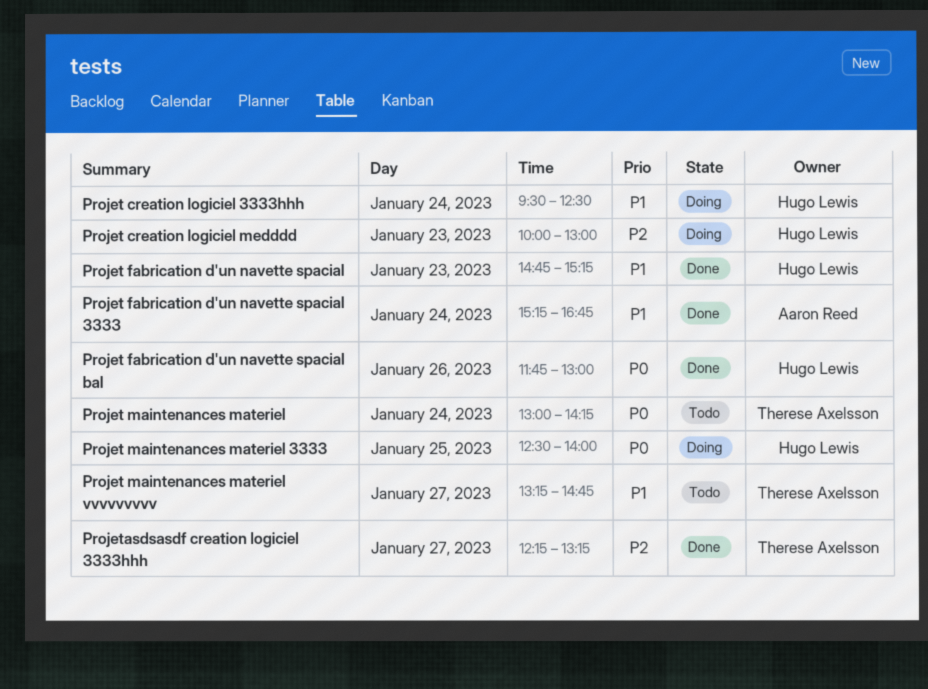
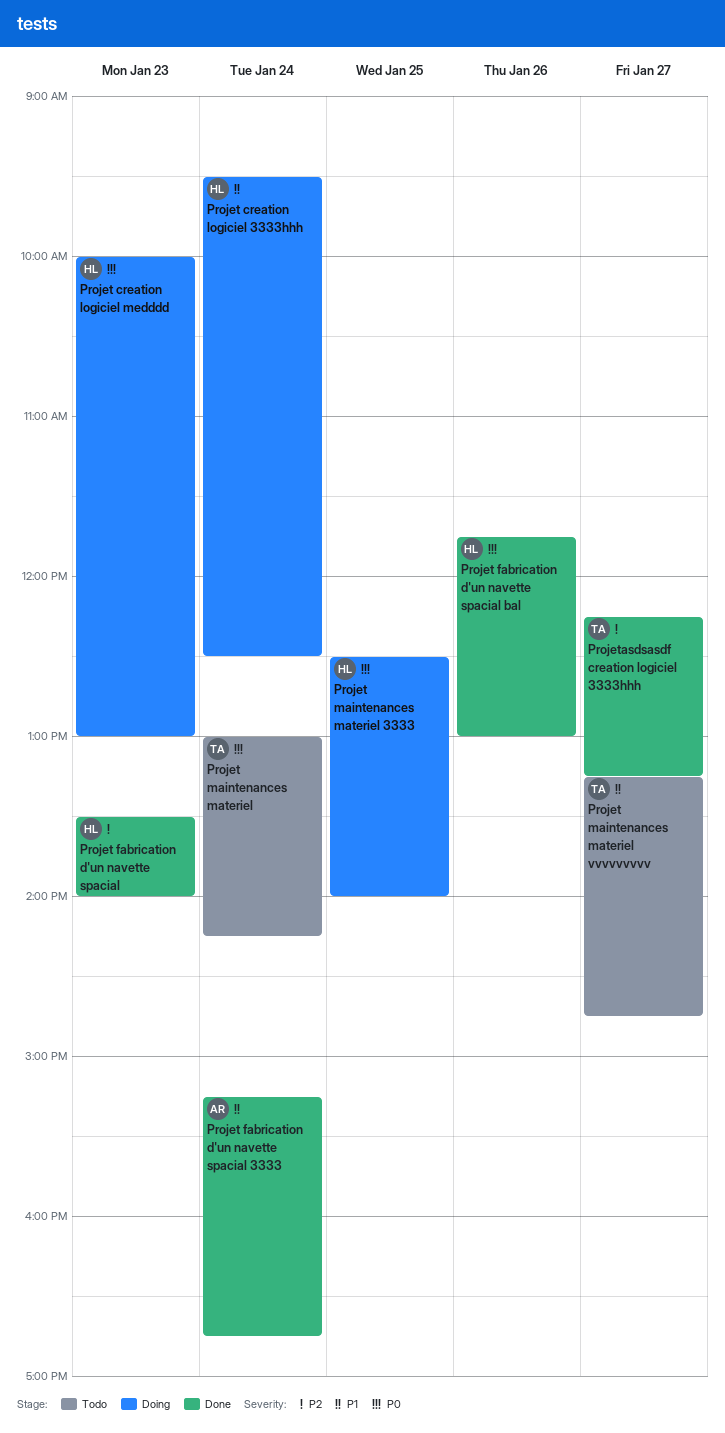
Projet creation logiciel medddd, priority: P2 -> P0
Projet fabrication d'un navette spacial, priority: P1 -> P2
Projet fabrication d'un navette spacial, begins: 14:45 -> 13:30
Projet fabrication d'un navette spacial, ends: 15:15 -> 14:00

